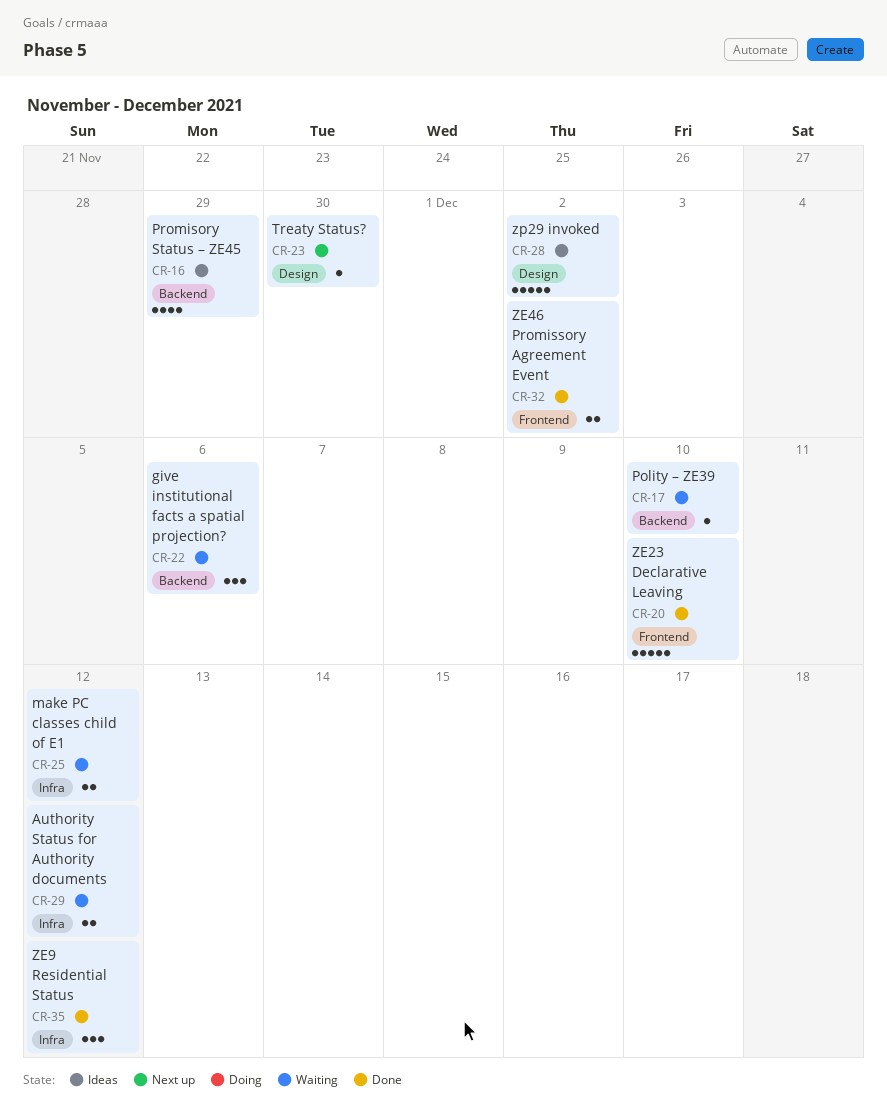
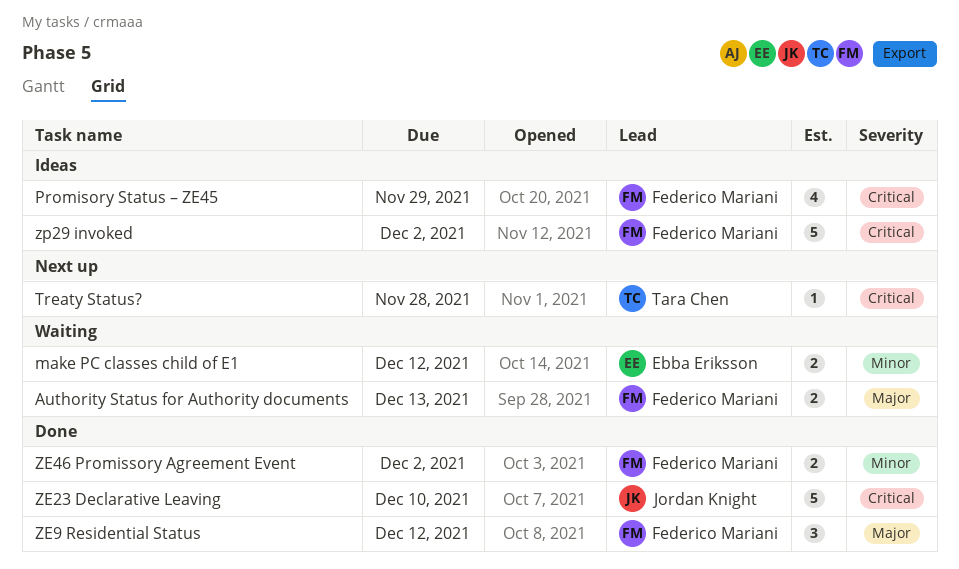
Authority Status for Authority documents, due: Dec 12 -> Dec 13
give institutional facts a spatial projection?: present -> none
Polity – ZE39: present -> none
Treaty Status?, due: Nov 30 -> Nov 28

